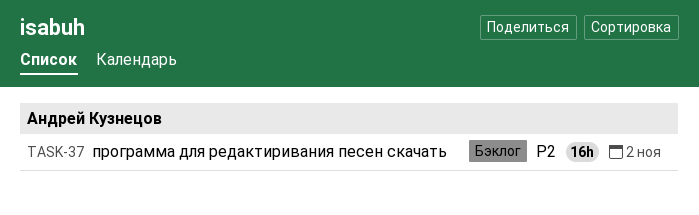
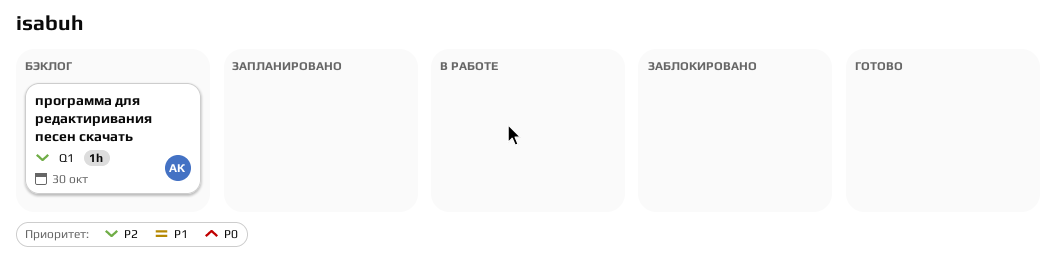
программа для редактиривания песен скачать, estimate: 16h -> 1h
программа для редактиривания песен скачать, due: Nov 2 -> Oct 30

